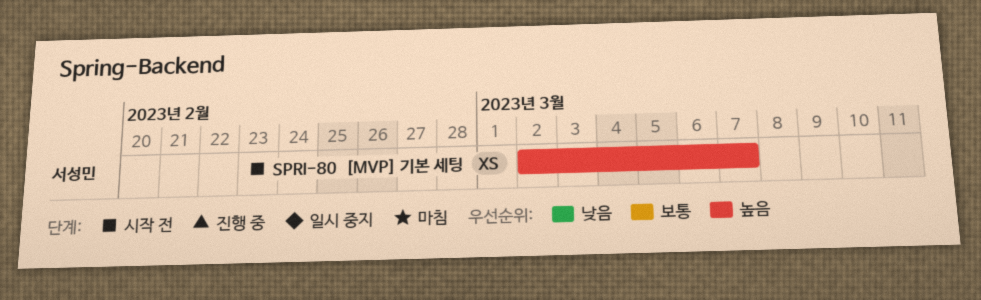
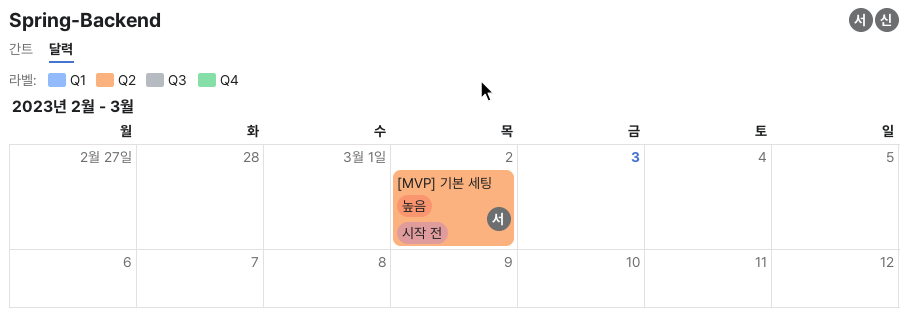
[MVP] 기본 세팅, due: Mar 7 -> Mar 2

